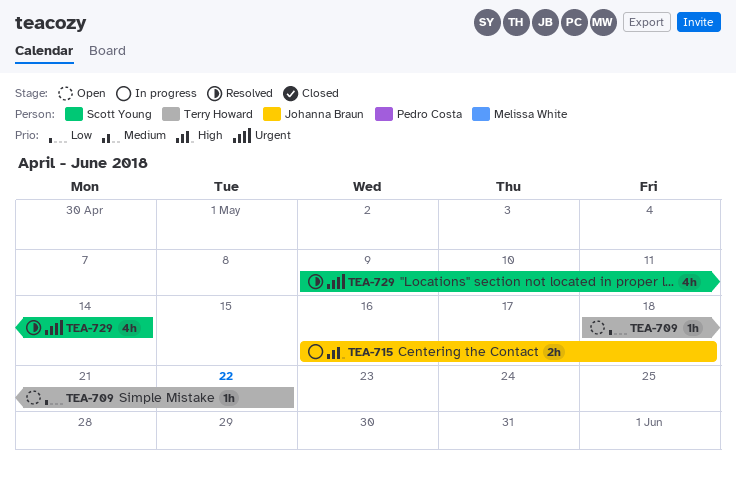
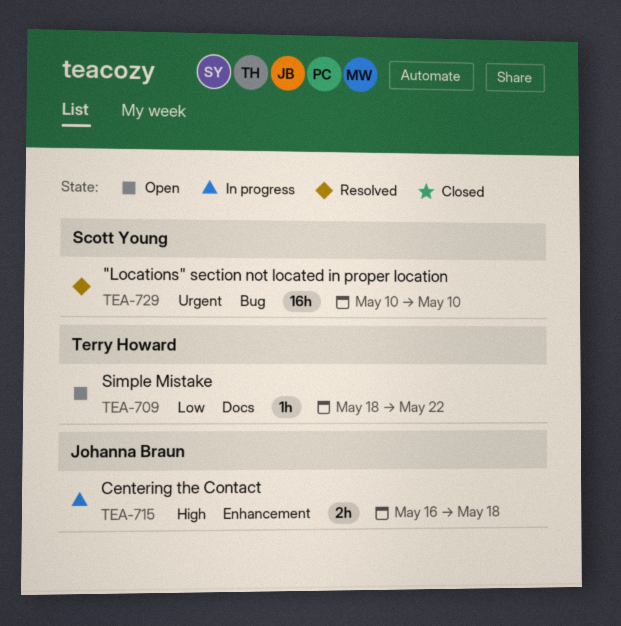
TEA-729, estimate: 4h -> 16h
TEA-729, start: May 9 -> May 10
TEA-729, due: May 14 -> May 10

